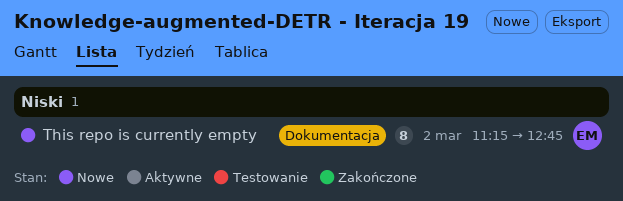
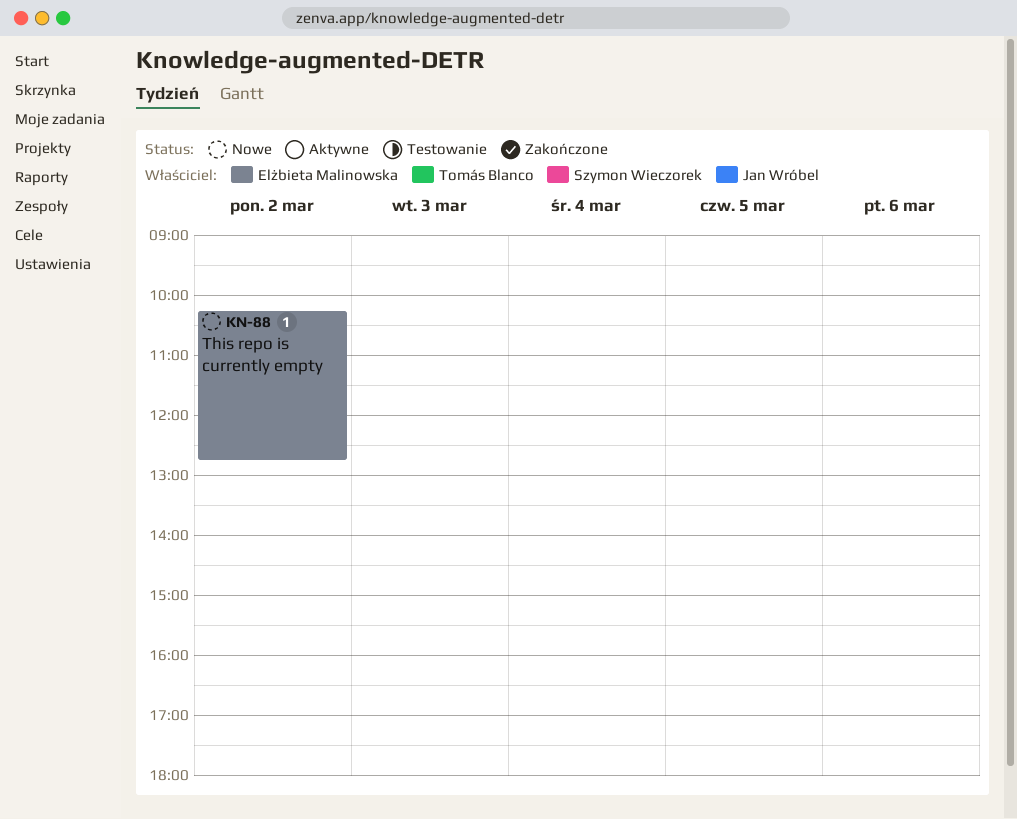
This repo is currently empty, estimate: 8 -> 1
This repo is currently empty, begins: 11:15 -> 10:15

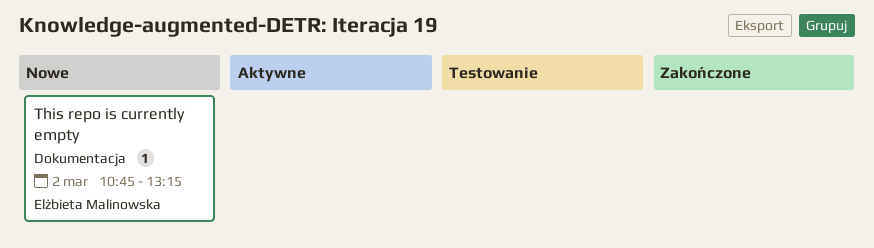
This repo is currently empty, begins: 10:15 -> 10:45
This repo is currently empty, ends: 12:45 -> 13:15

